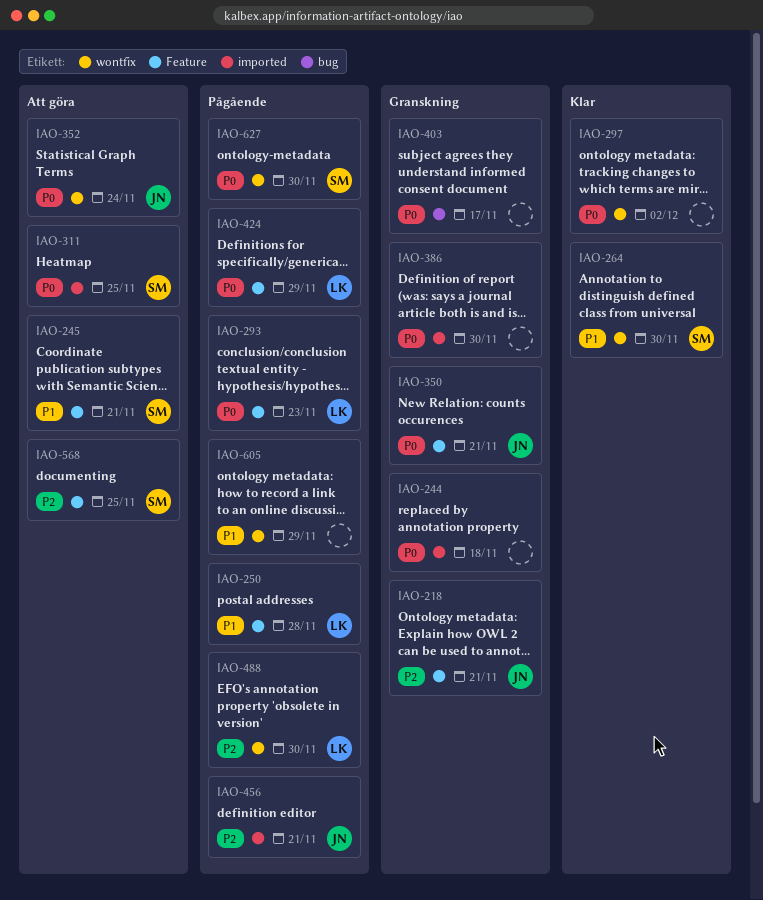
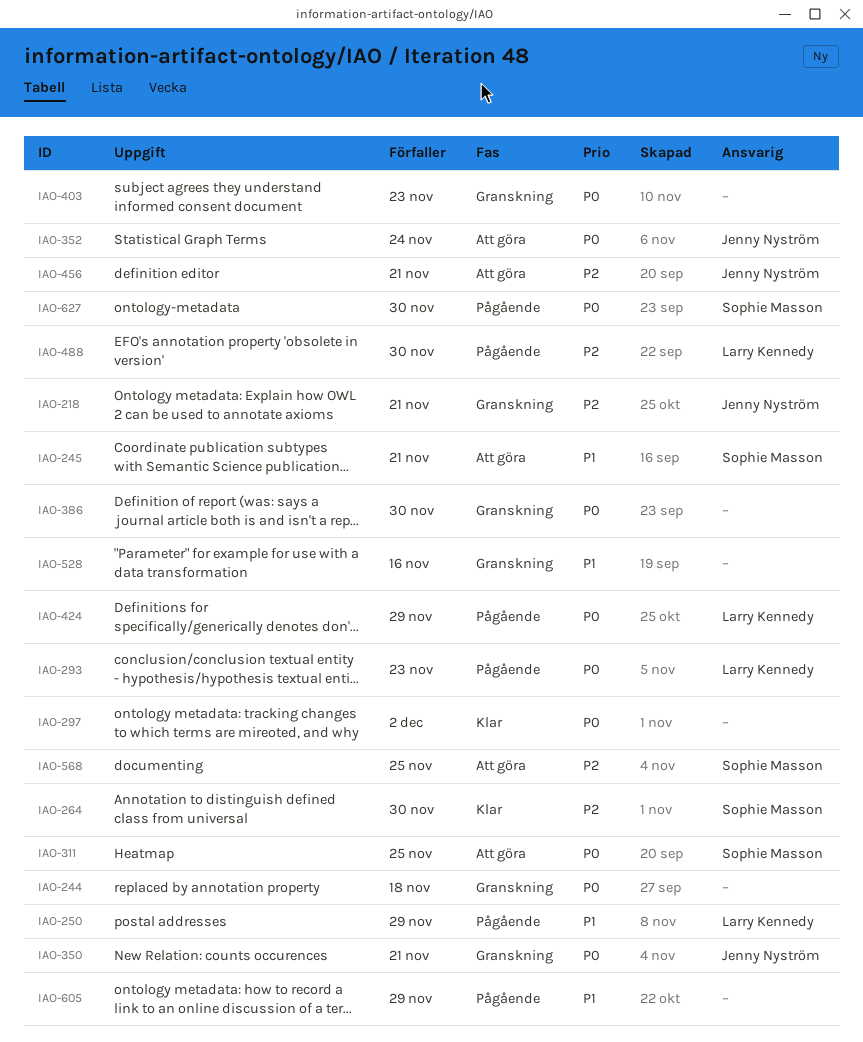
IAO-250, due: Nov 28 -> Nov 29
IAO-264, priority: P1 -> P2
IAO-403, due: Nov 17 -> Nov 23
IAO-456, status: Pågående -> Att göra
IAO-528: none -> present

